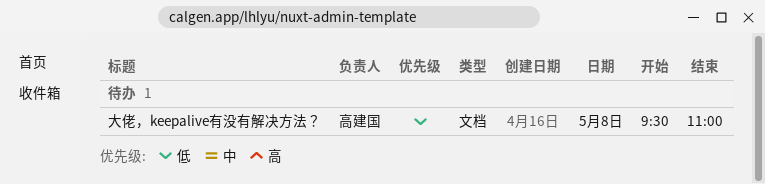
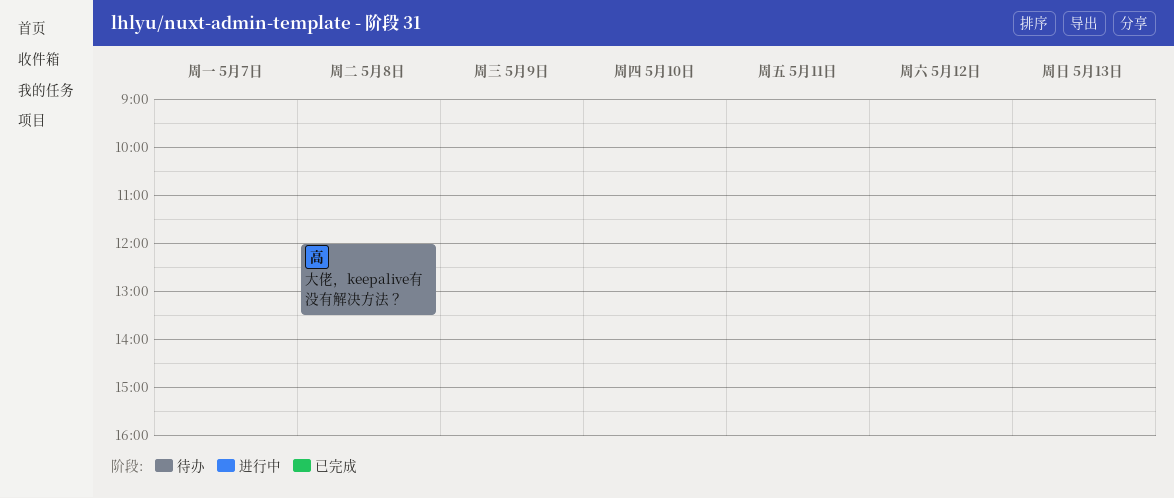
大佬，keepalive有没有解决方法？, begins: 09:30 -> 12:00
大佬，keepalive有没有解决方法？, ends: 11:00 -> 13:30

